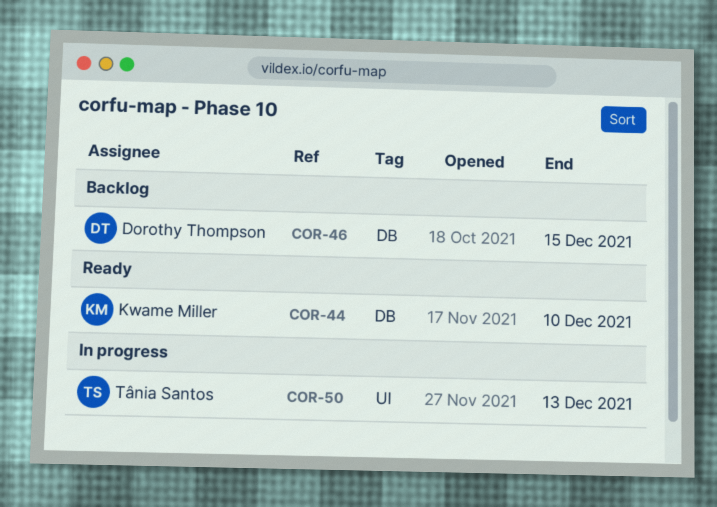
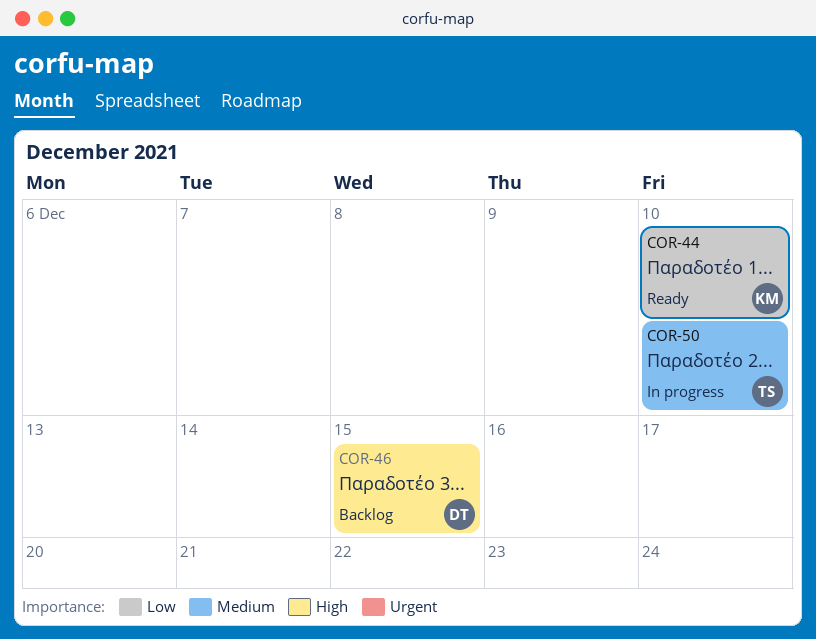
COR-50, due: Dec 13 -> Dec 10

